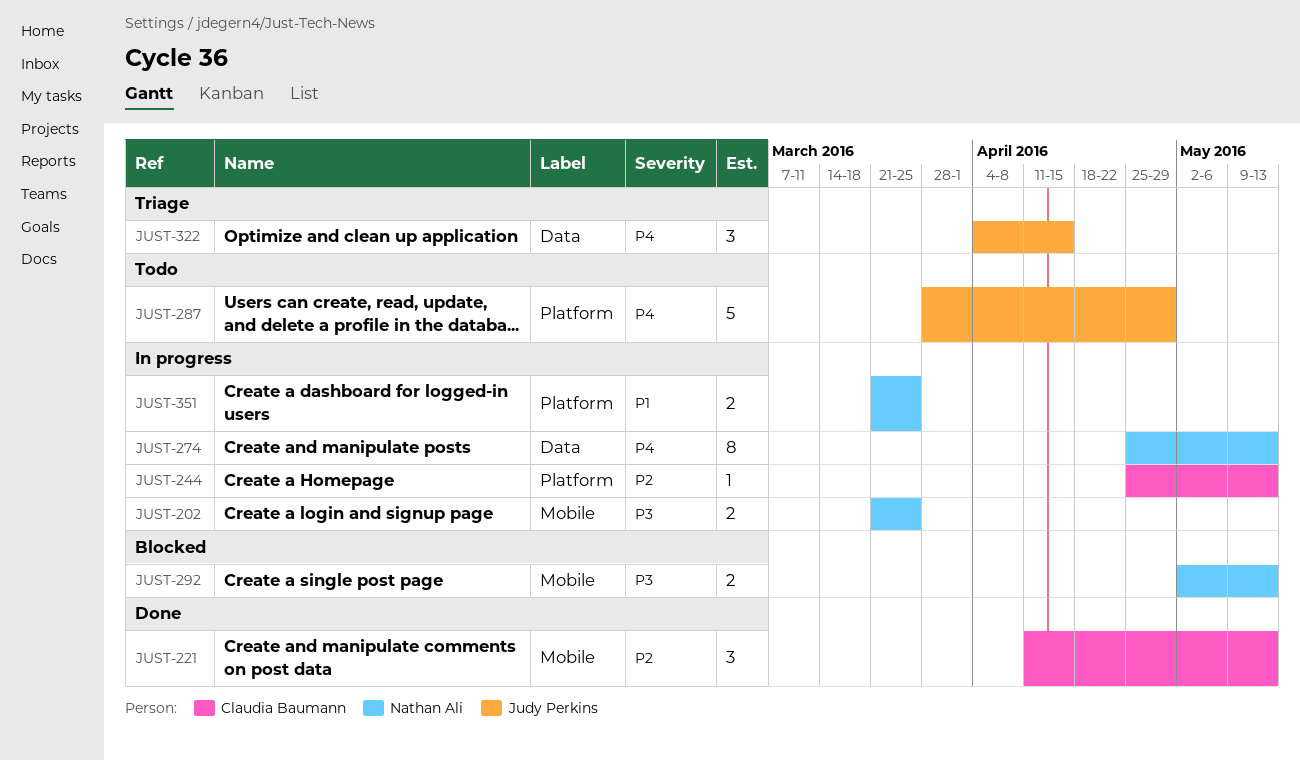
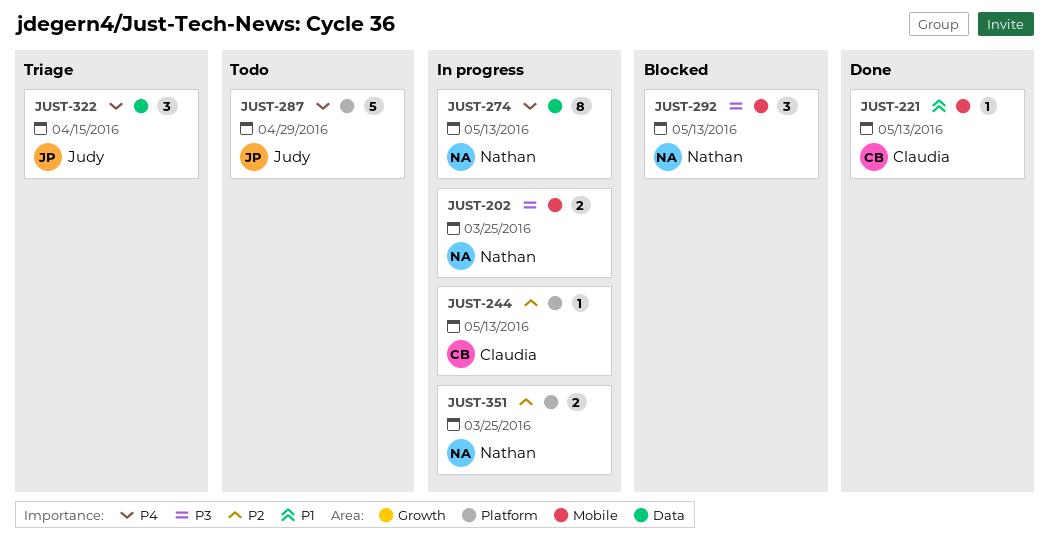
JUST-221, priority: P2 -> P1
JUST-221, estimate: 3 -> 1
JUST-292, estimate: 2 -> 3
JUST-351, priority: P1 -> P2

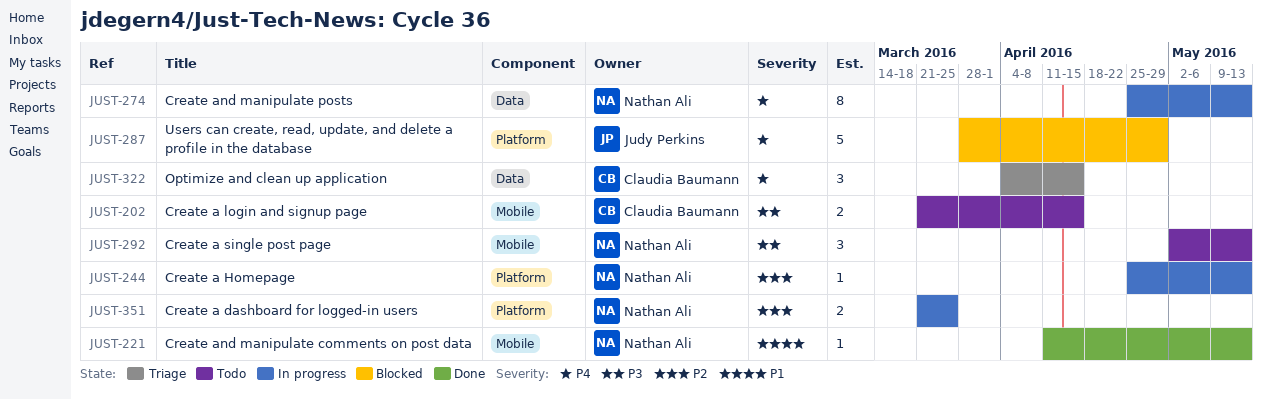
JUST-202, status: In progress -> Todo
JUST-202, owner: Nathan Ali -> Claudia Baumann
JUST-202, due: Mar 25 -> Apr 15
JUST-221, owner: Claudia Baumann -> Nathan Ali
JUST-244, owner: Claudia Baumann -> Nathan Ali
JUST-287, status: Todo -> Blocked
JUST-292, status: Blocked -> Todo
JUST-322, owner: Judy Perkins -> Claudia Baumann

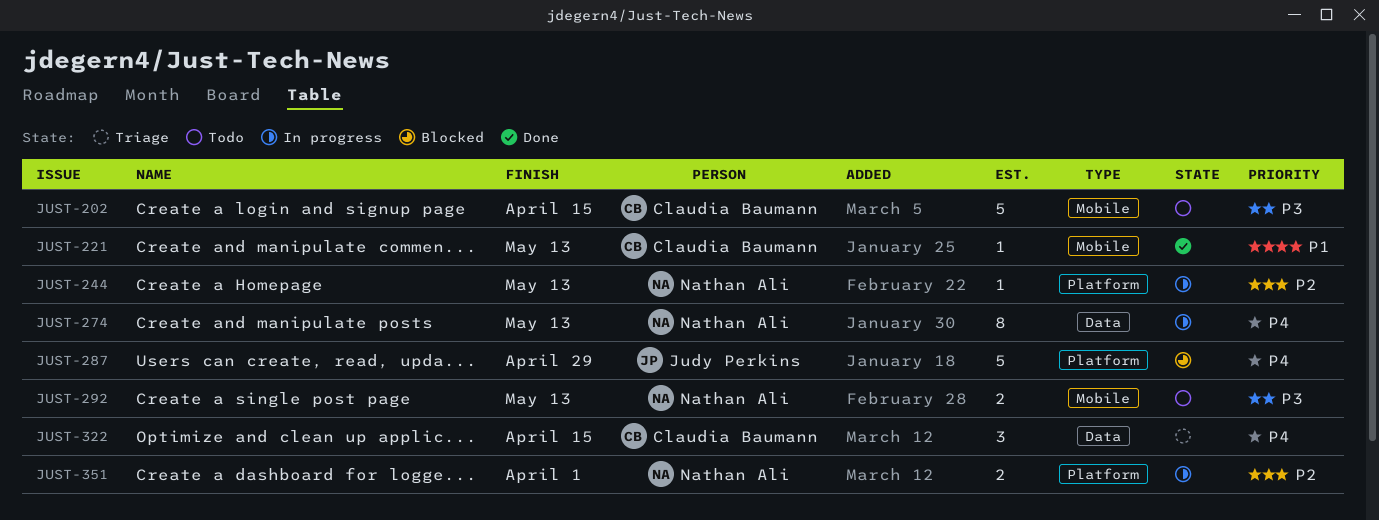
JUST-202, estimate: 2 -> 5
JUST-221, owner: Nathan Ali -> Claudia Baumann
JUST-292, estimate: 3 -> 2
JUST-351, due: Mar 25 -> Apr 1

